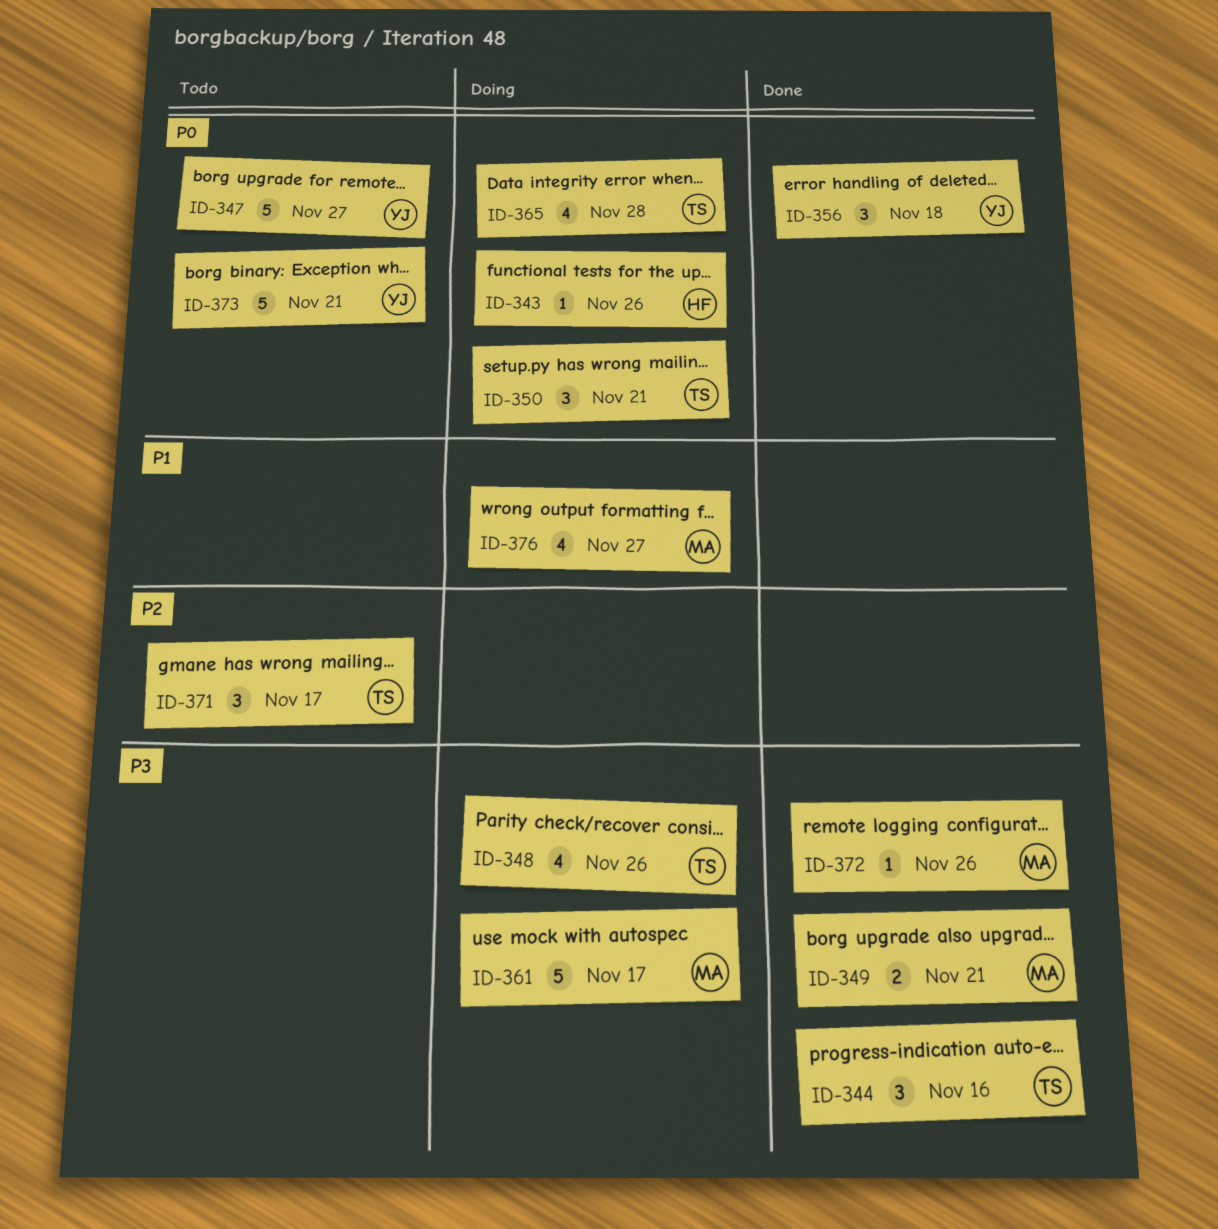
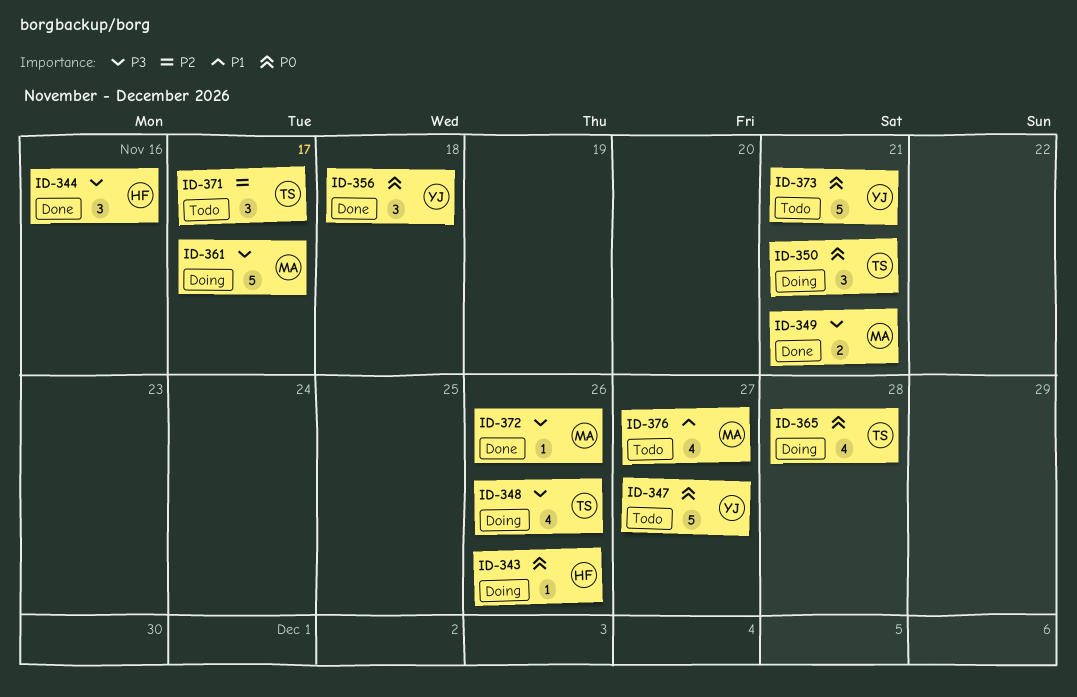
ID-344, owner: TS -> HF
ID-376, status: Doing -> Todo

